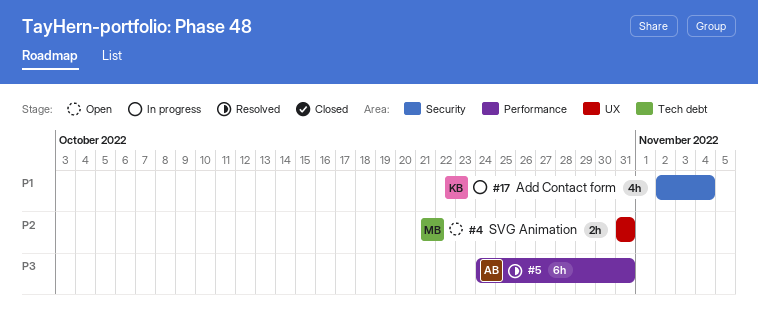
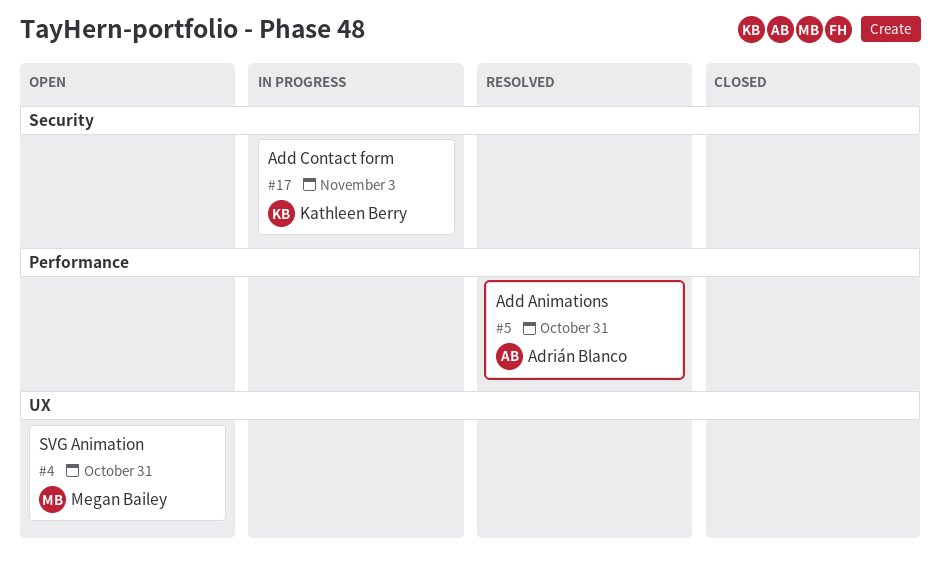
#17, due: Nov 4 -> Nov 3

